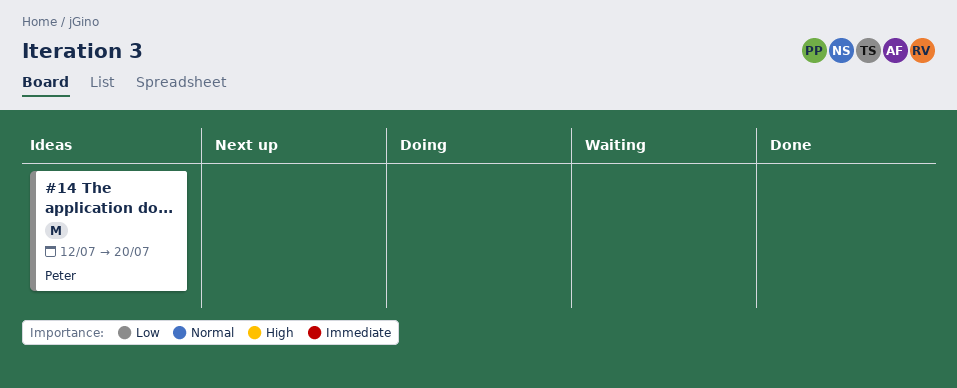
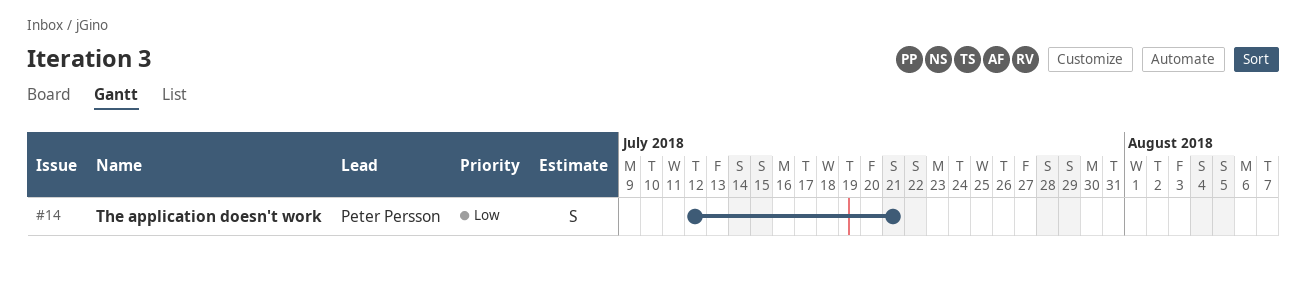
#14, estimate: M -> S
#14, due: Jul 20 -> Jul 21

